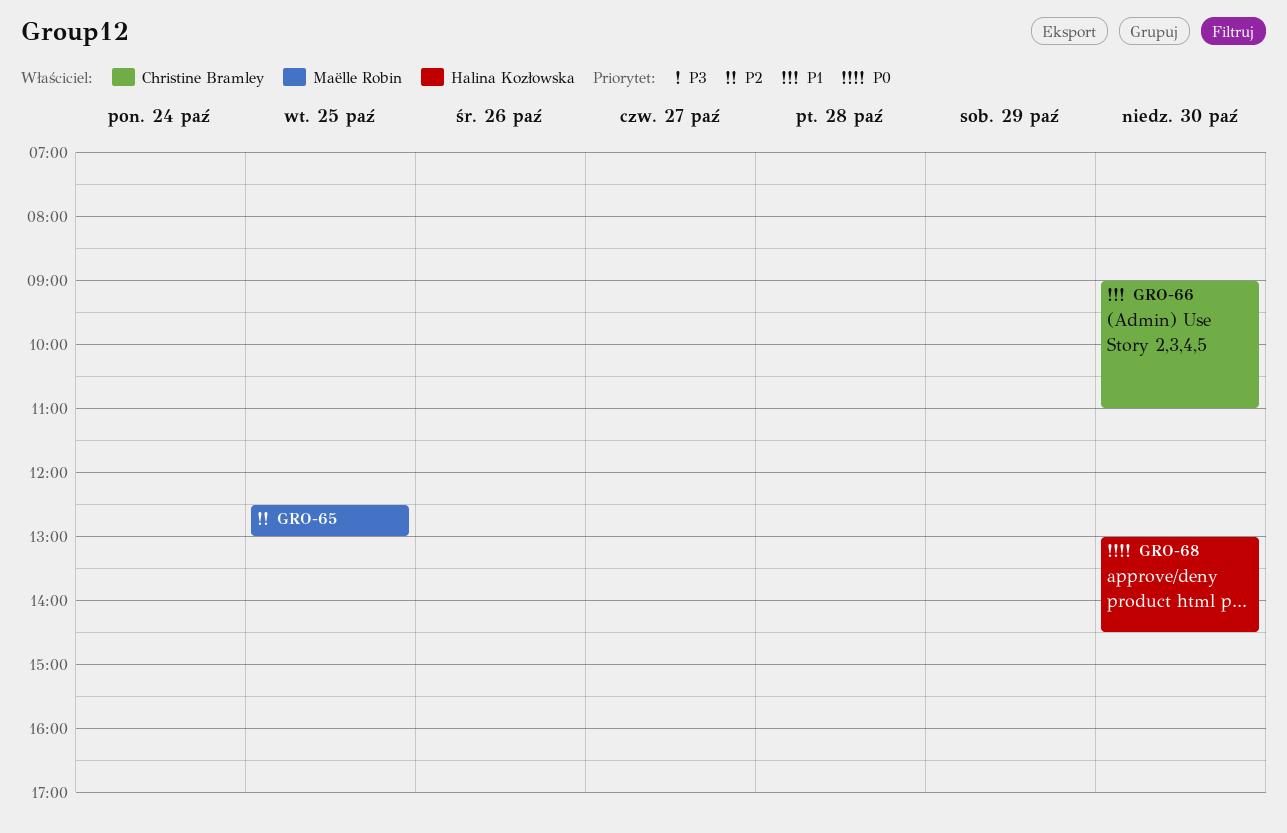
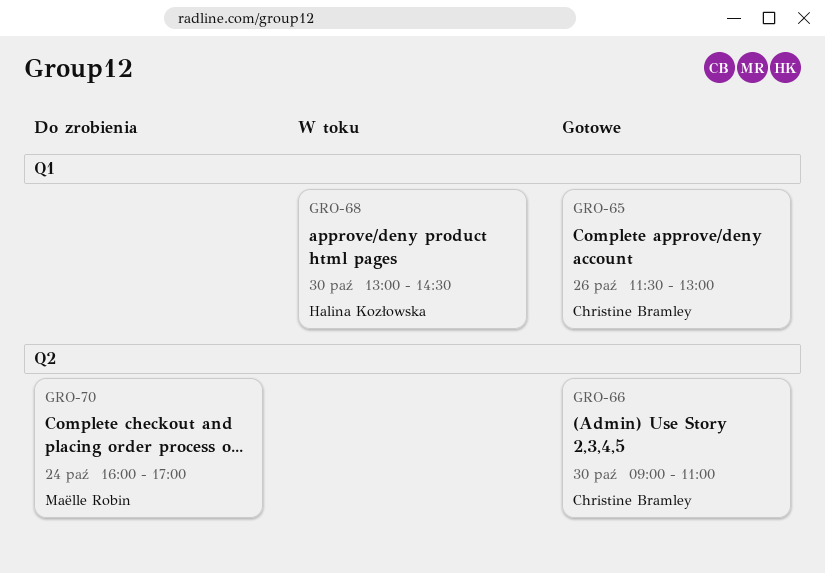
GRO-65, owner: Maëlle Robin -> Christine Bramley
GRO-65, day: Oct 25 -> Oct 26
GRO-65, begins: 12:30 -> 11:30
GRO-70: none -> present

